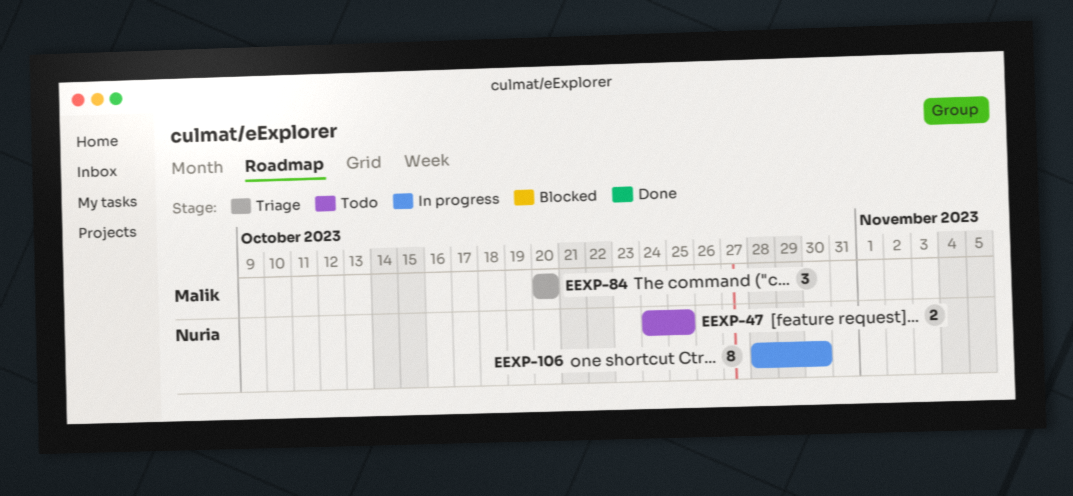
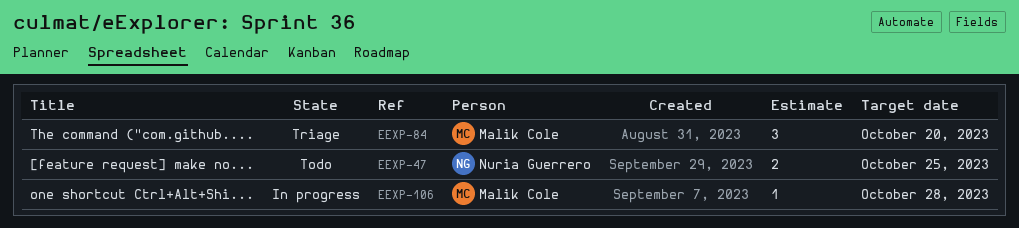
EEXP-106, owner: Nuria Guerrero -> Malik Cole
EEXP-106, estimate: 8 -> 1
EEXP-106, due: Oct 30 -> Oct 28

